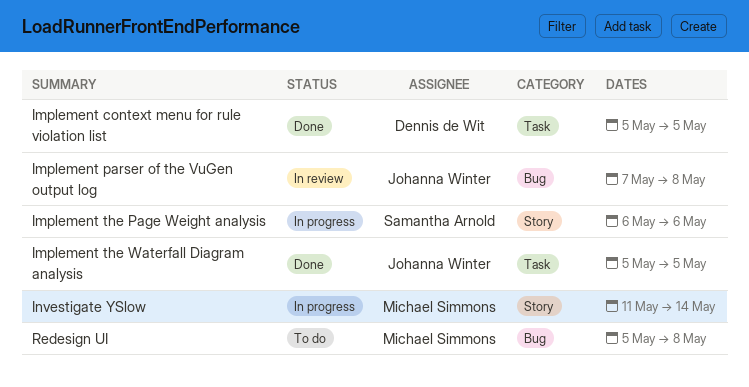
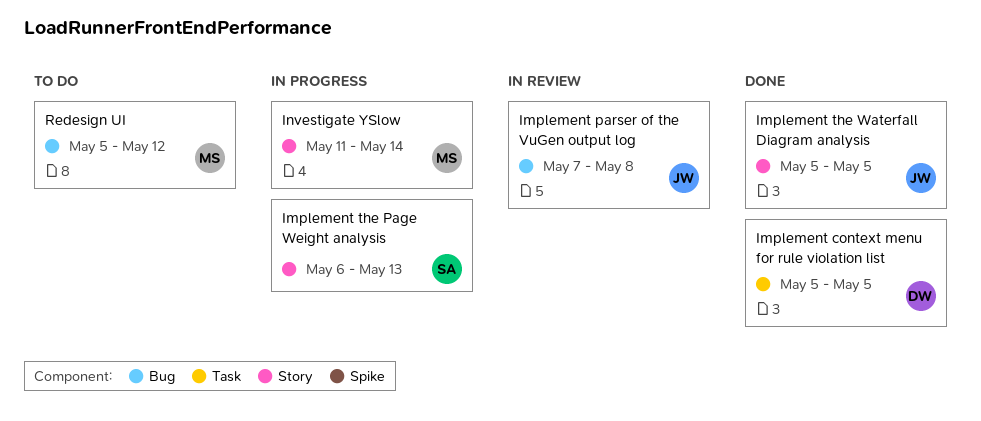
Implement the Page Weight analysis, due: May 6 -> May 13
Implement the Waterfall Diagram analysis, label: Task -> Story
Redesign UI, due: May 8 -> May 12

